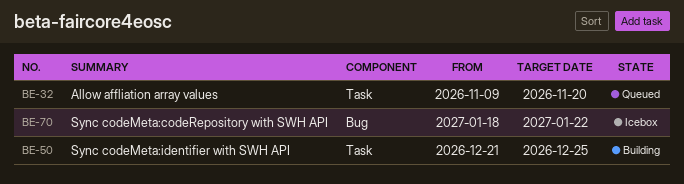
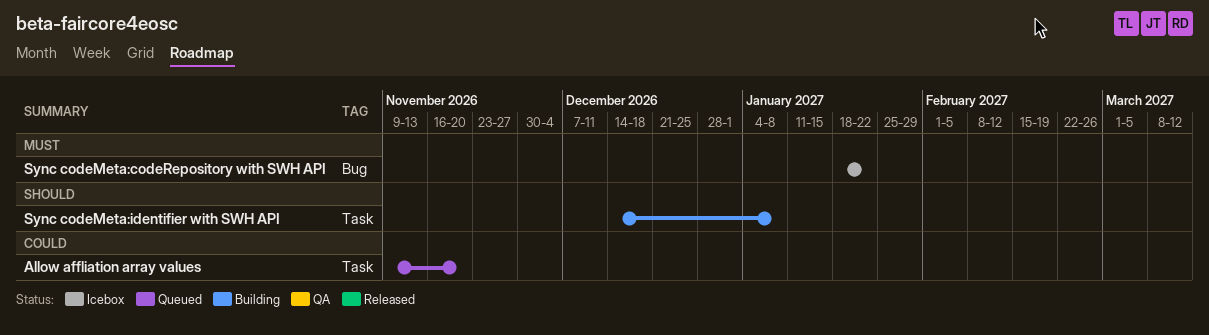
Sync codeMeta:identifier with SWH API, start: Dec 21 -> Dec 14
Sync codeMeta:identifier with SWH API, due: Dec 25 -> Jan 8

